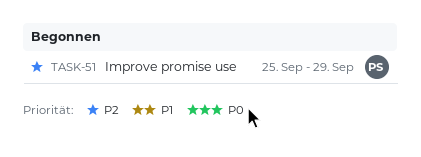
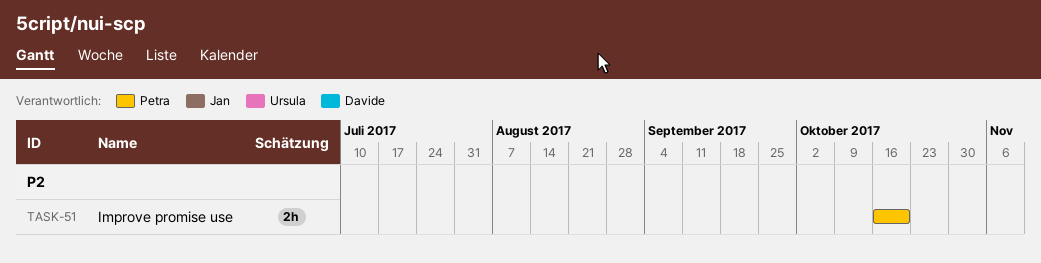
TASK-51, start: Sep 25 -> Oct 16
TASK-51, due: Sep 29 -> Oct 20

